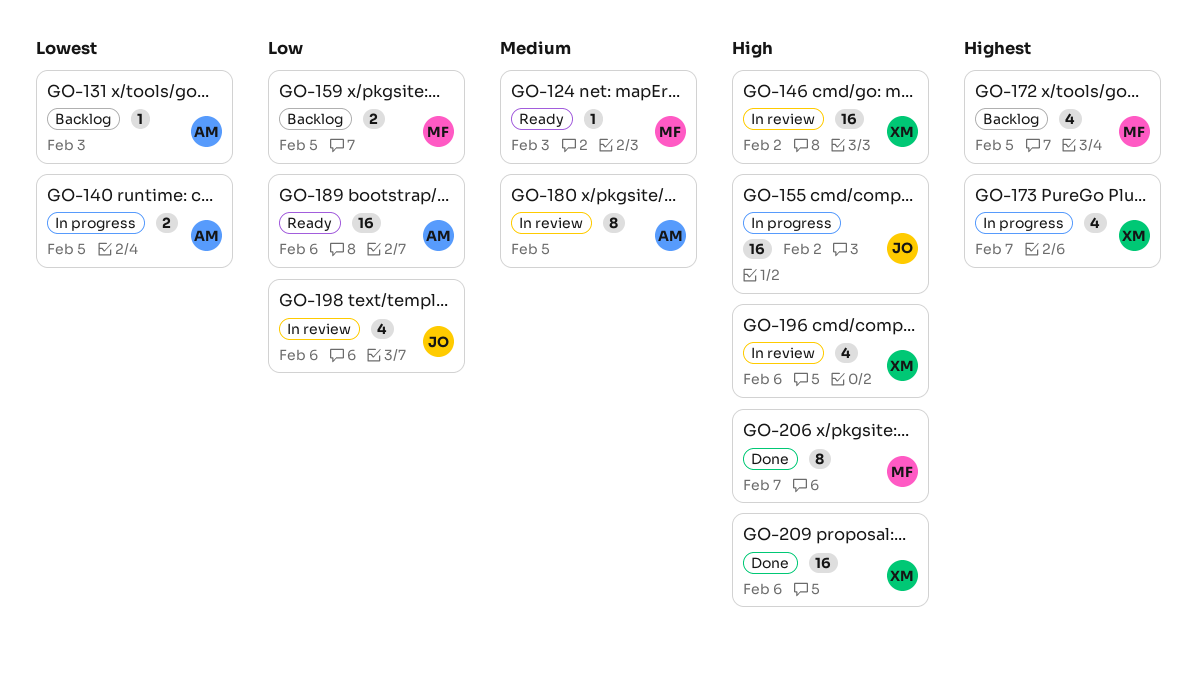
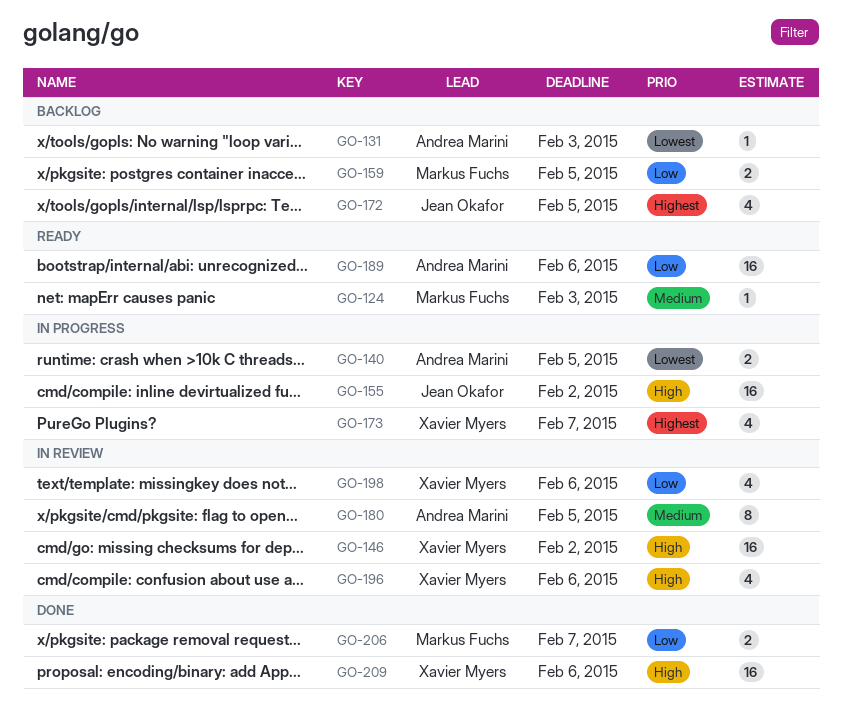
GO-172, owner: Markus Fuchs -> Jean Okafor
GO-198, owner: Jean Okafor -> Xavier Myers
GO-206, priority: High -> Low
GO-206, estimate: 8 -> 2

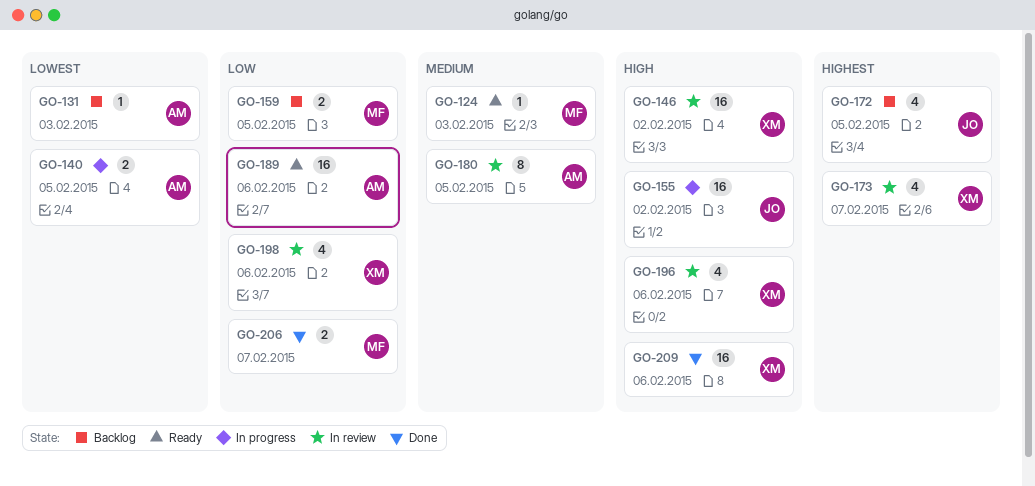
GO-173, status: In progress -> In review

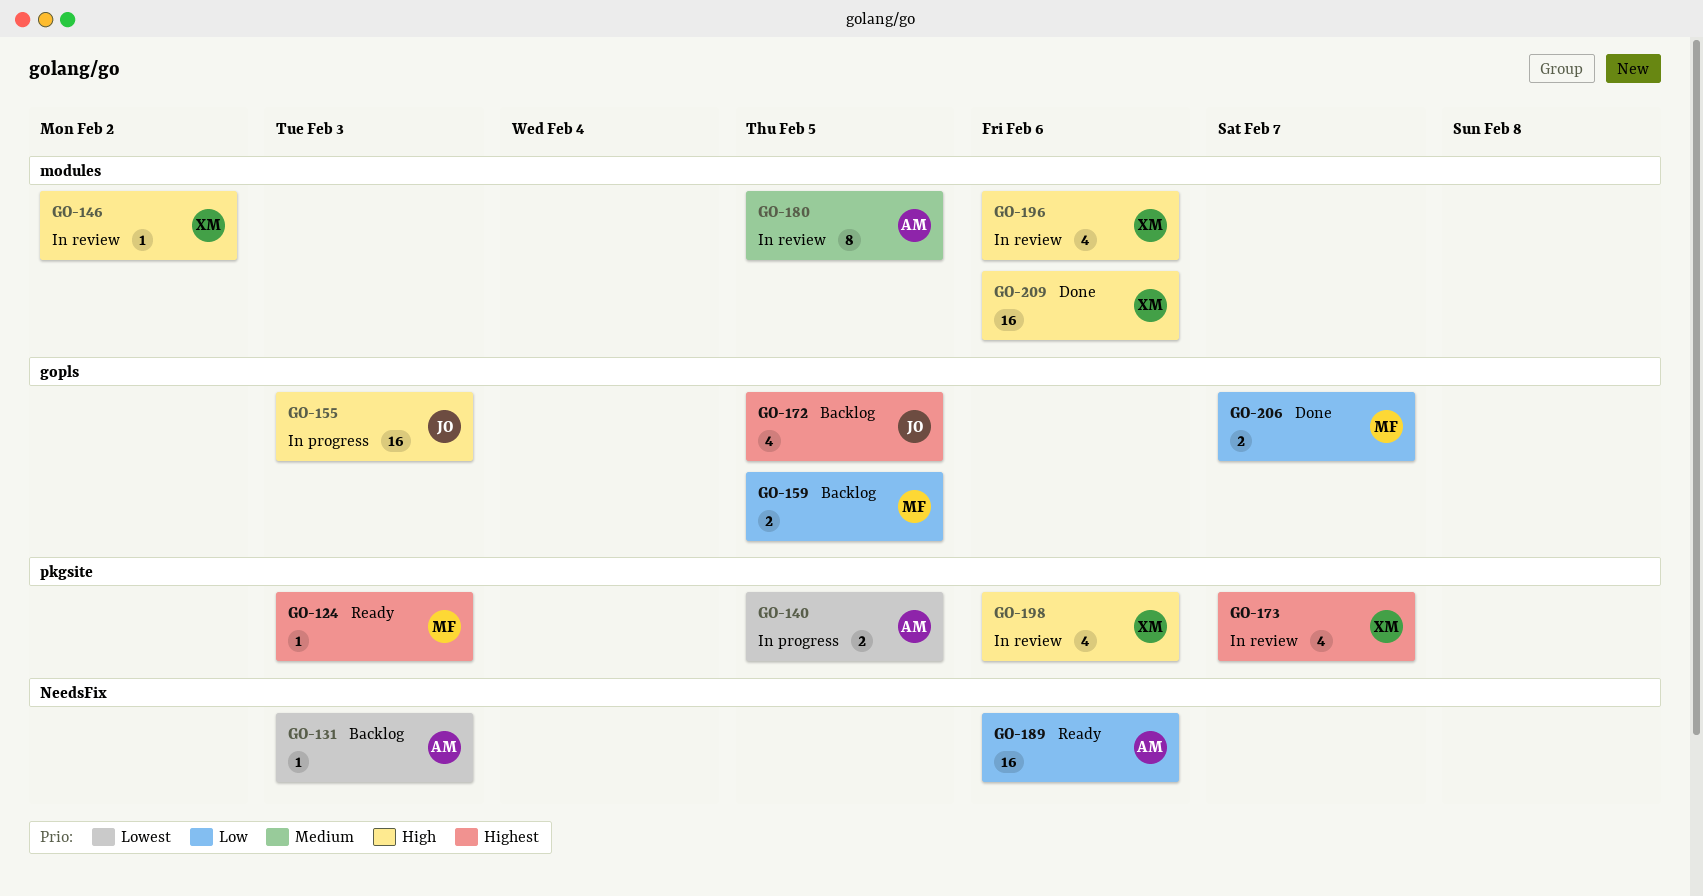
GO-124, priority: Medium -> Highest
GO-146, estimate: 16 -> 1
GO-155, due: Feb 2 -> Feb 3
GO-198, priority: Low -> High

